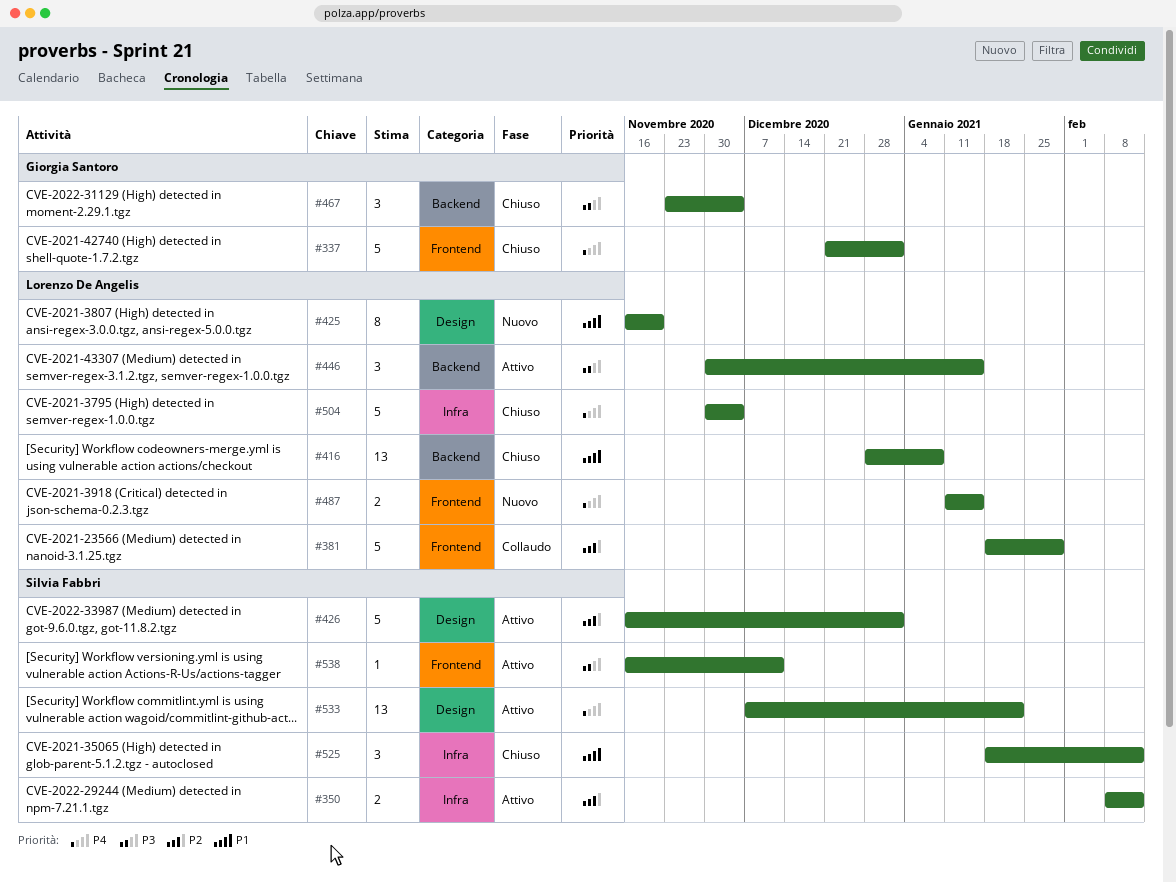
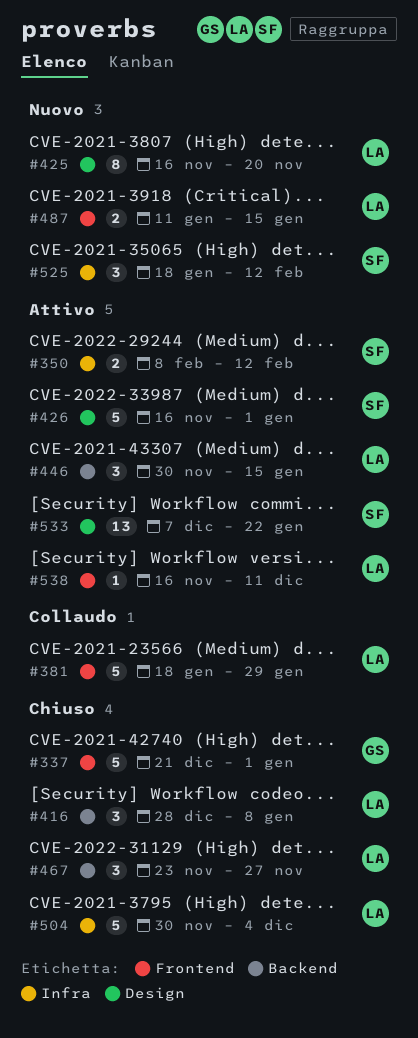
#416, estimate: 13 -> 3
#467, owner: Giorgia Santoro -> Lorenzo De Angelis
#467, due: Dec 4 -> Nov 27
#525, status: Chiuso -> Nuovo
#538, owner: Silvia Fabbri -> Lorenzo De Angelis

